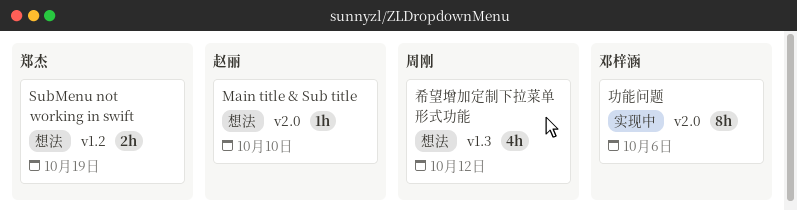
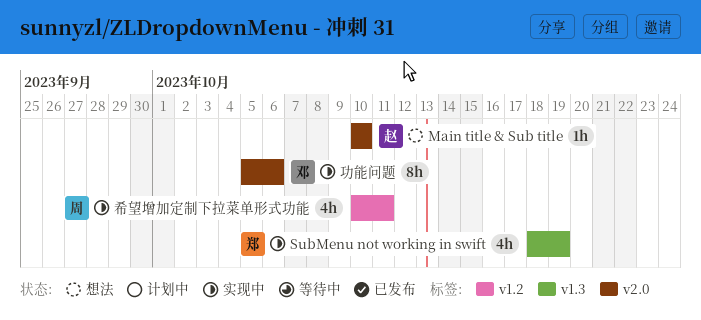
SubMenu not working in swift, status: 想法 -> 实现中
SubMenu not working in swift, label: v1.2 -> v1.3
SubMenu not working in swift, estimate: 2h -> 4h
希望增加定制下拉菜单形式功能, status: 想法 -> 实现中
希望增加定制下拉菜单形式功能, label: v1.3 -> v1.2
希望增加定制下拉菜单形式功能, due: Oct 12 -> Oct 11

